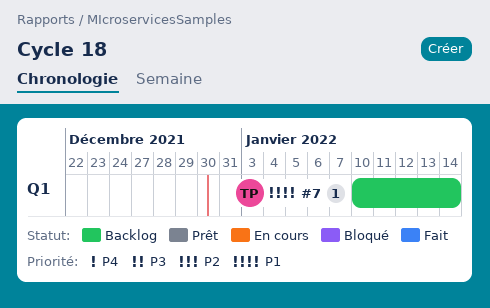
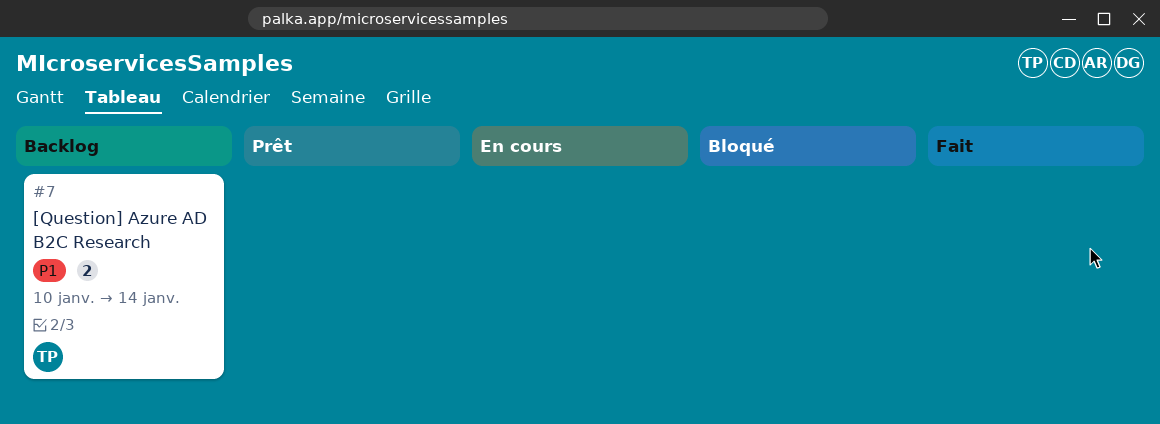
#7, estimate: 1 -> 2

